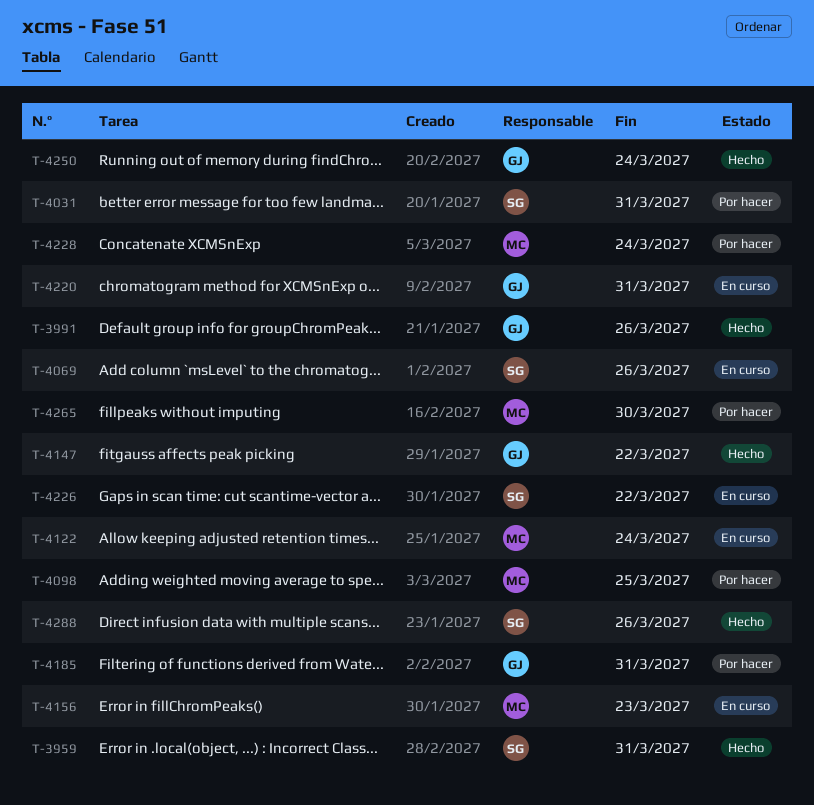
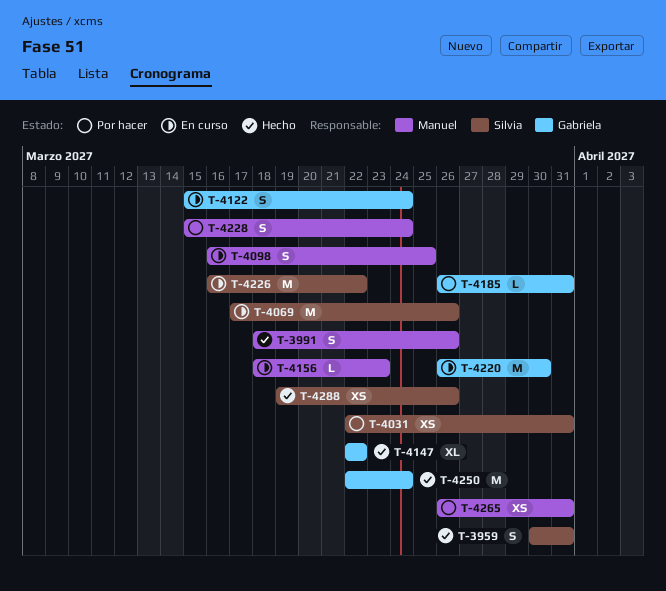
T-3991, owner: Gabriela -> Manuel
T-4098, status: Por hacer -> En curso
T-4122, owner: Manuel -> Gabriela
T-4220, due: Mar 31 -> Mar 30
T-4265, due: Mar 30 -> Mar 31

